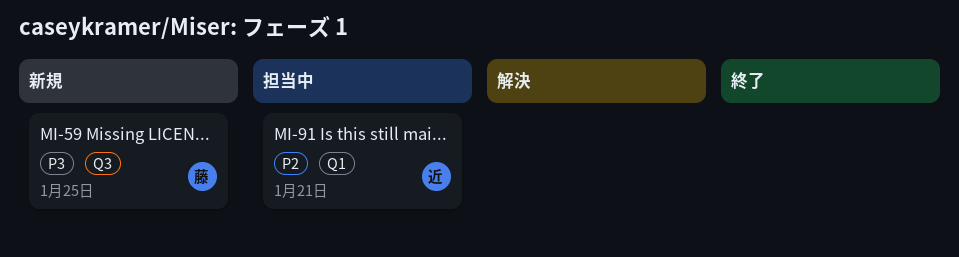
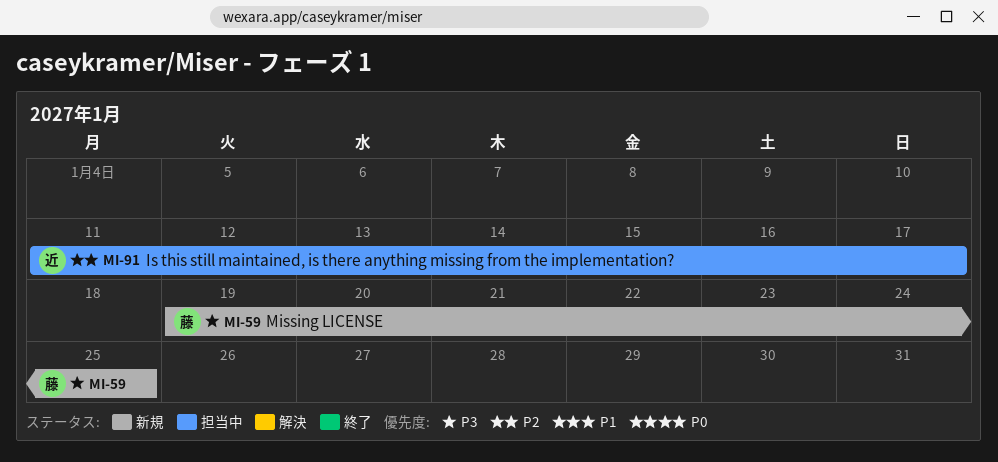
MI-91, due: Jan 21 -> Jan 17

